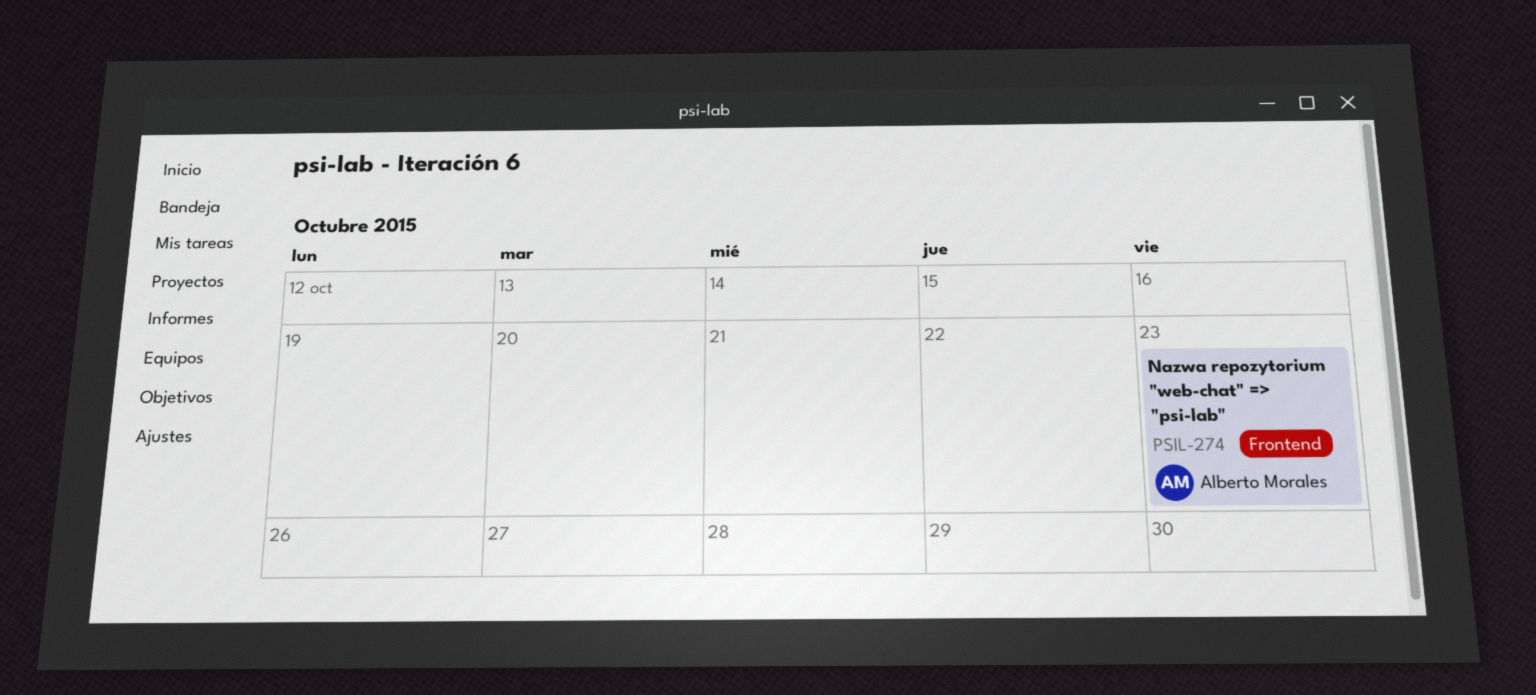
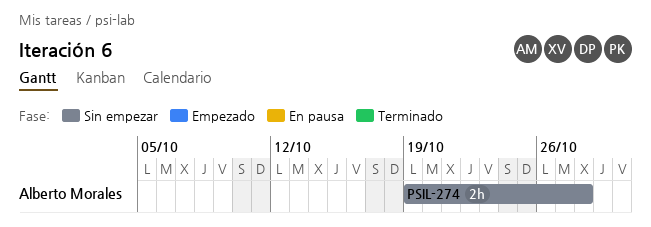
PSIL-274, due: Oct 23 -> Oct 28

